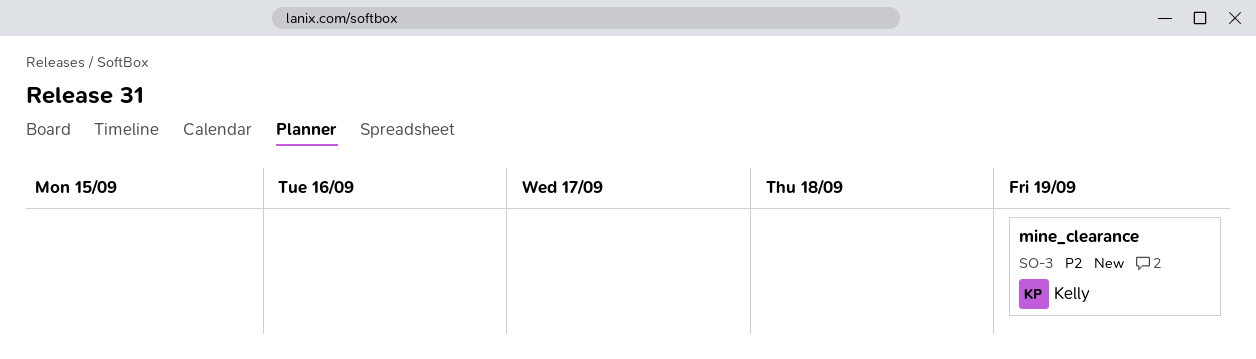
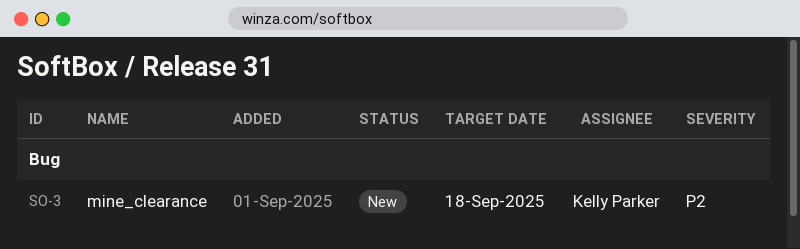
SO-3, due: Sep 19 -> Sep 18

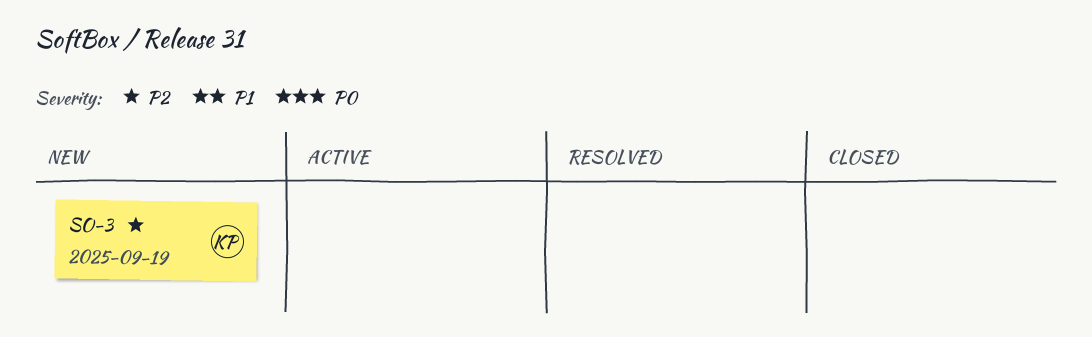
SO-3, due: Sep 18 -> Sep 19

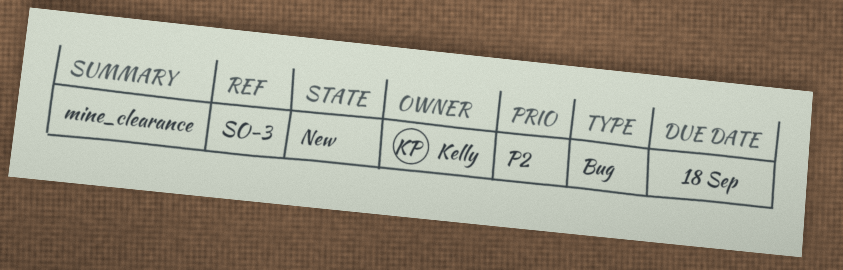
SO-3, due: Sep 19 -> Sep 18

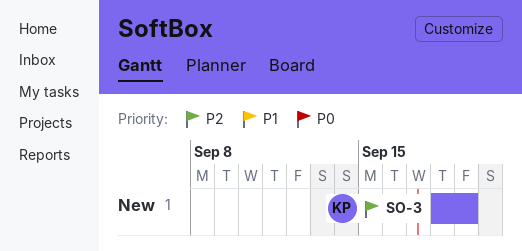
SO-3, due: Sep 18 -> Sep 19

